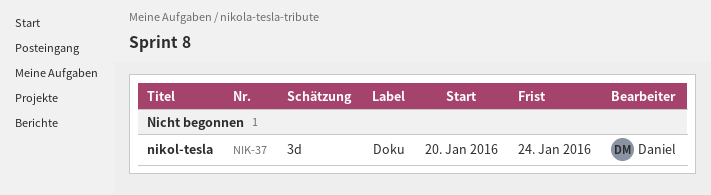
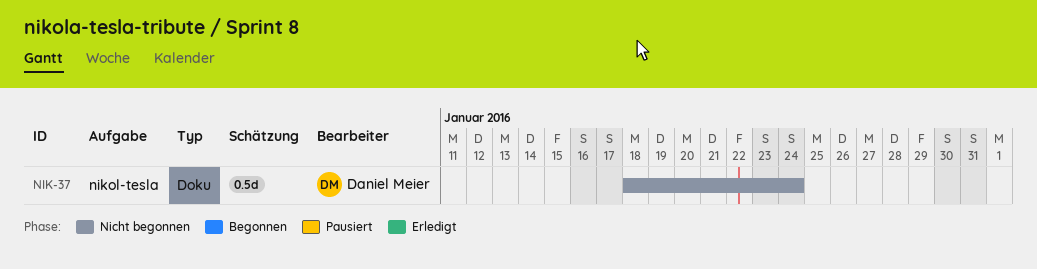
NIK-37, estimate: 3d -> 0.5d
NIK-37, start: Jan 20 -> Jan 18

